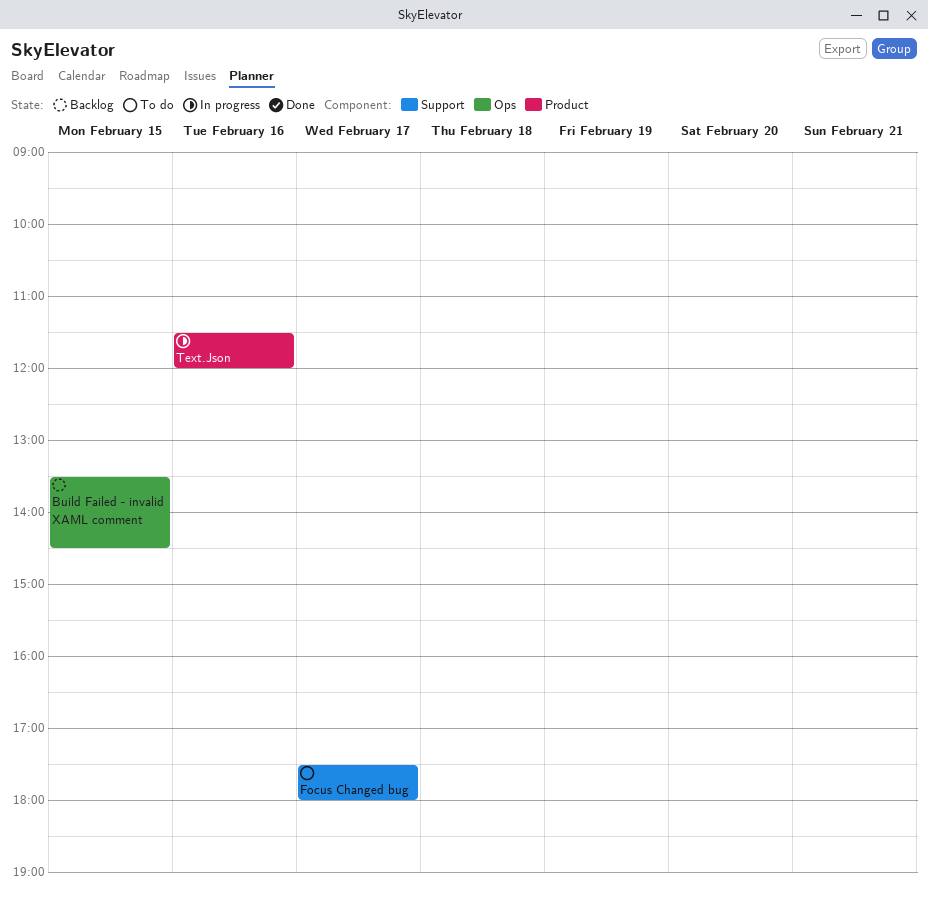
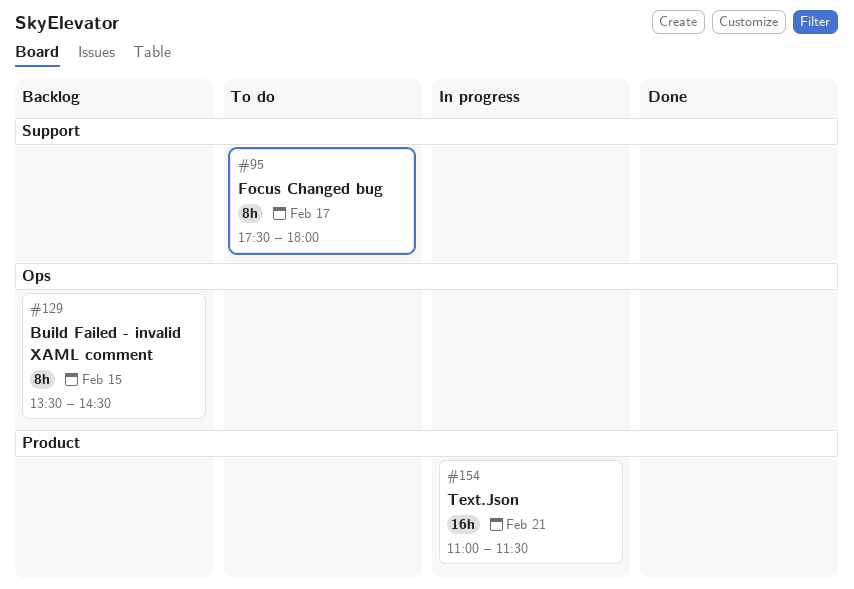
Text.Json, day: Feb 16 -> Feb 21
Text.Json, begins: 11:30 -> 11:00
Text.Json, ends: 12:00 -> 11:30

